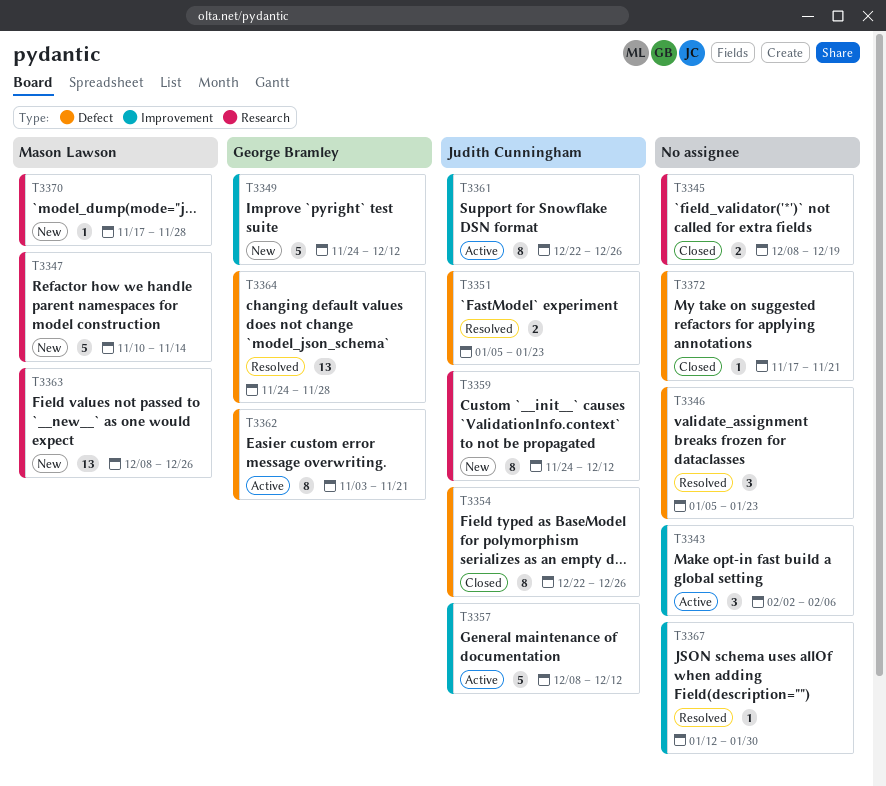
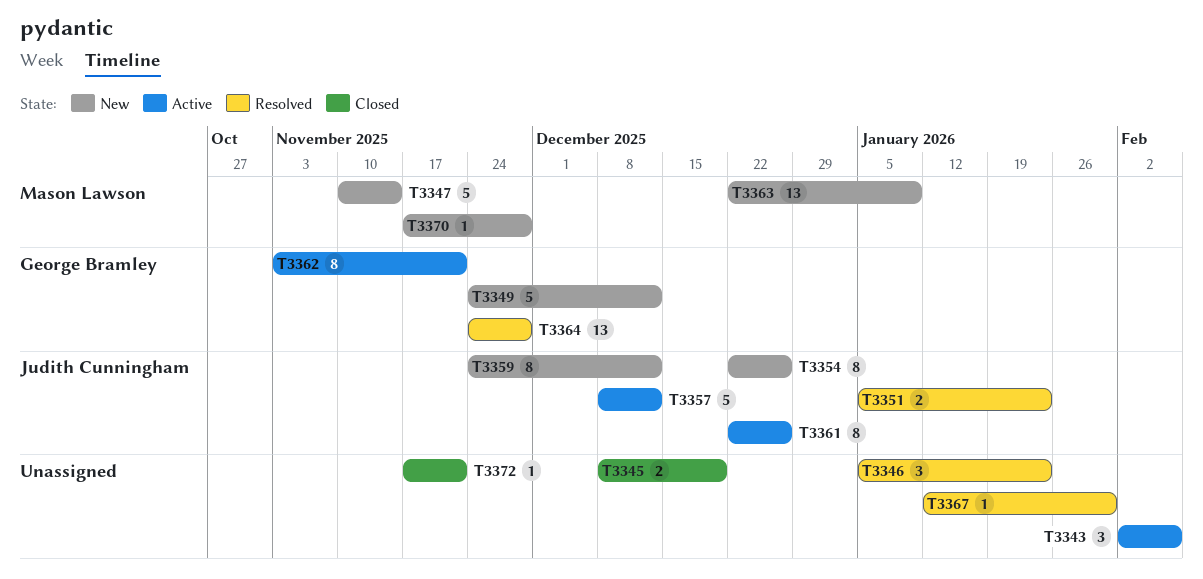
T3354, status: Closed -> New
T3363, start: Dec 8 -> Dec 22
T3363, due: Dec 26 -> Jan 9

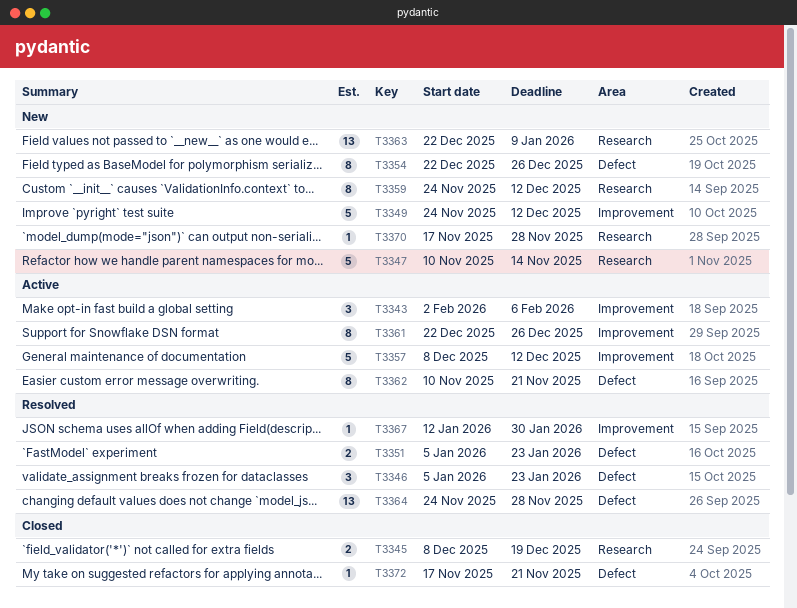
T3362, start: Nov 3 -> Nov 10

